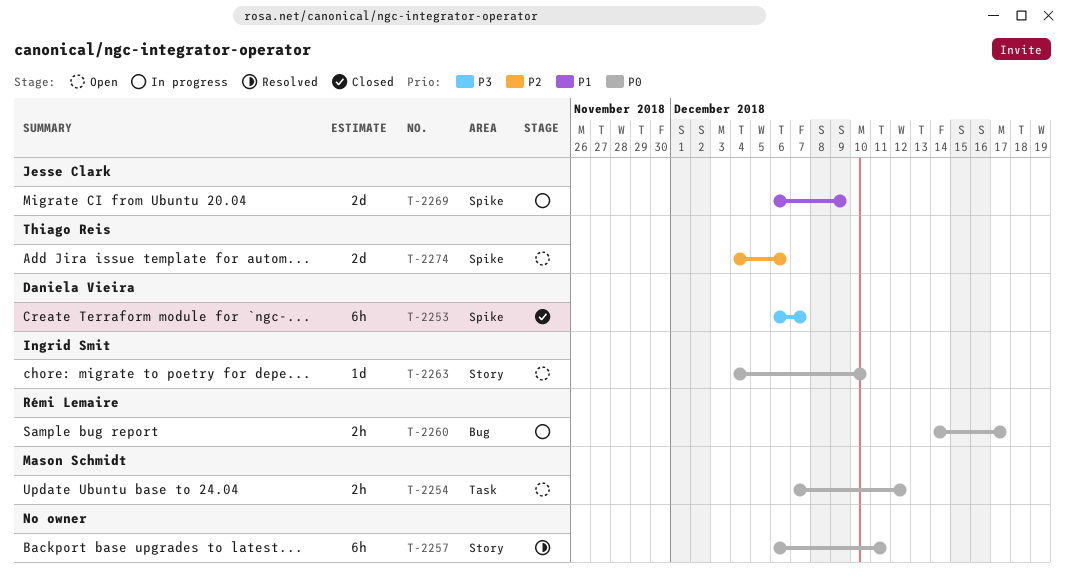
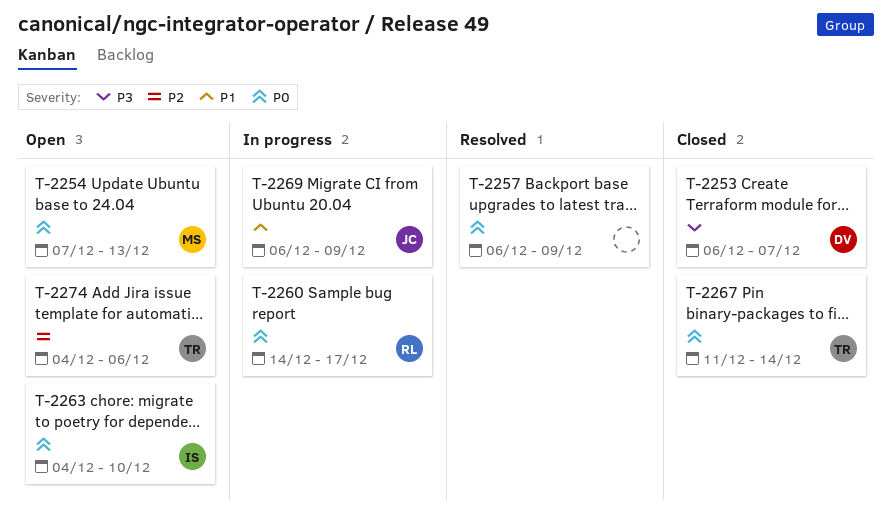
T-2254, due: Dec 12 -> Dec 13
T-2257, due: Dec 11 -> Dec 9
T-2267: none -> present

